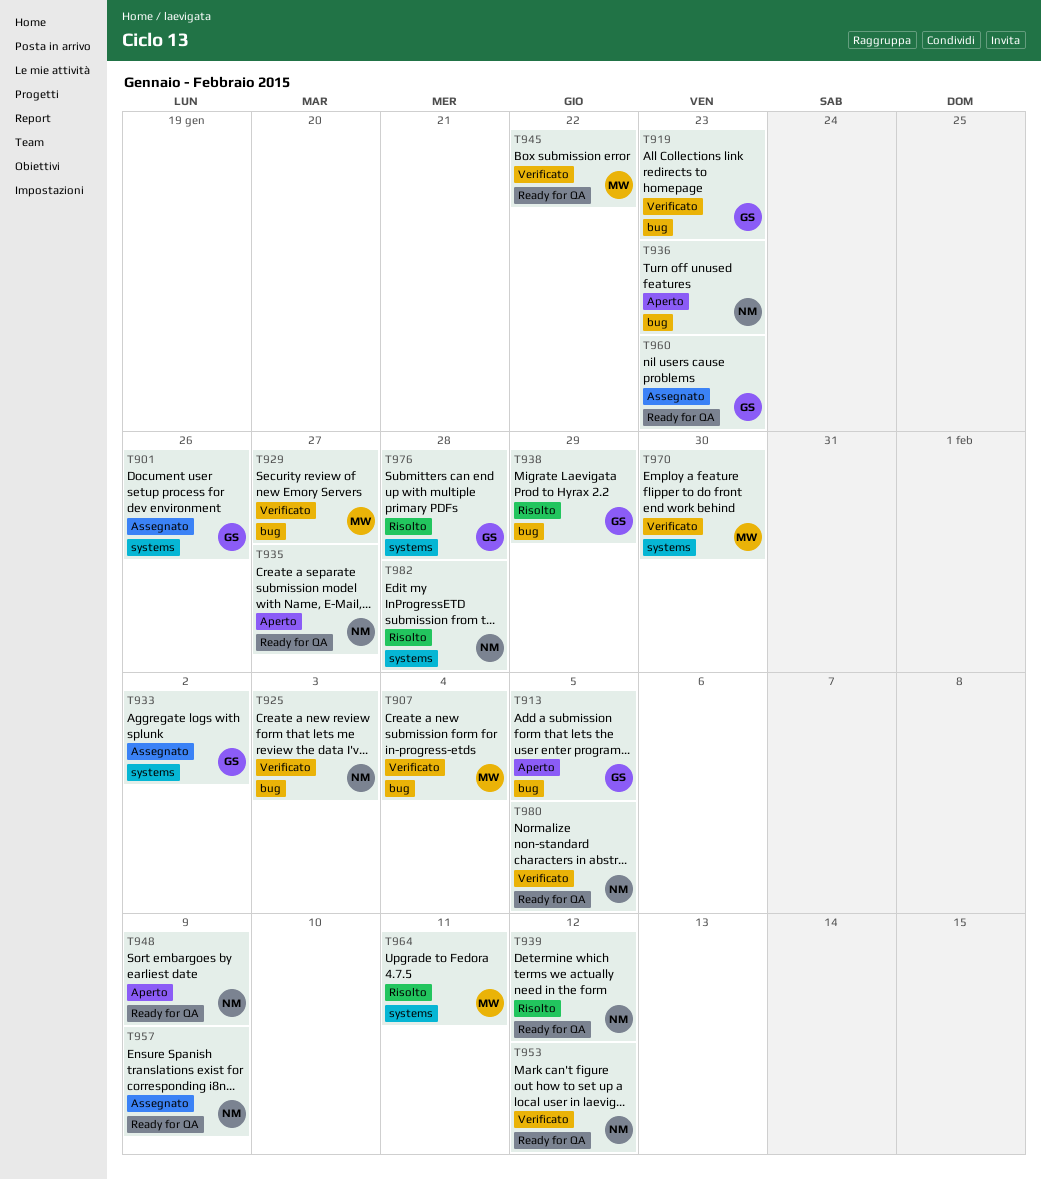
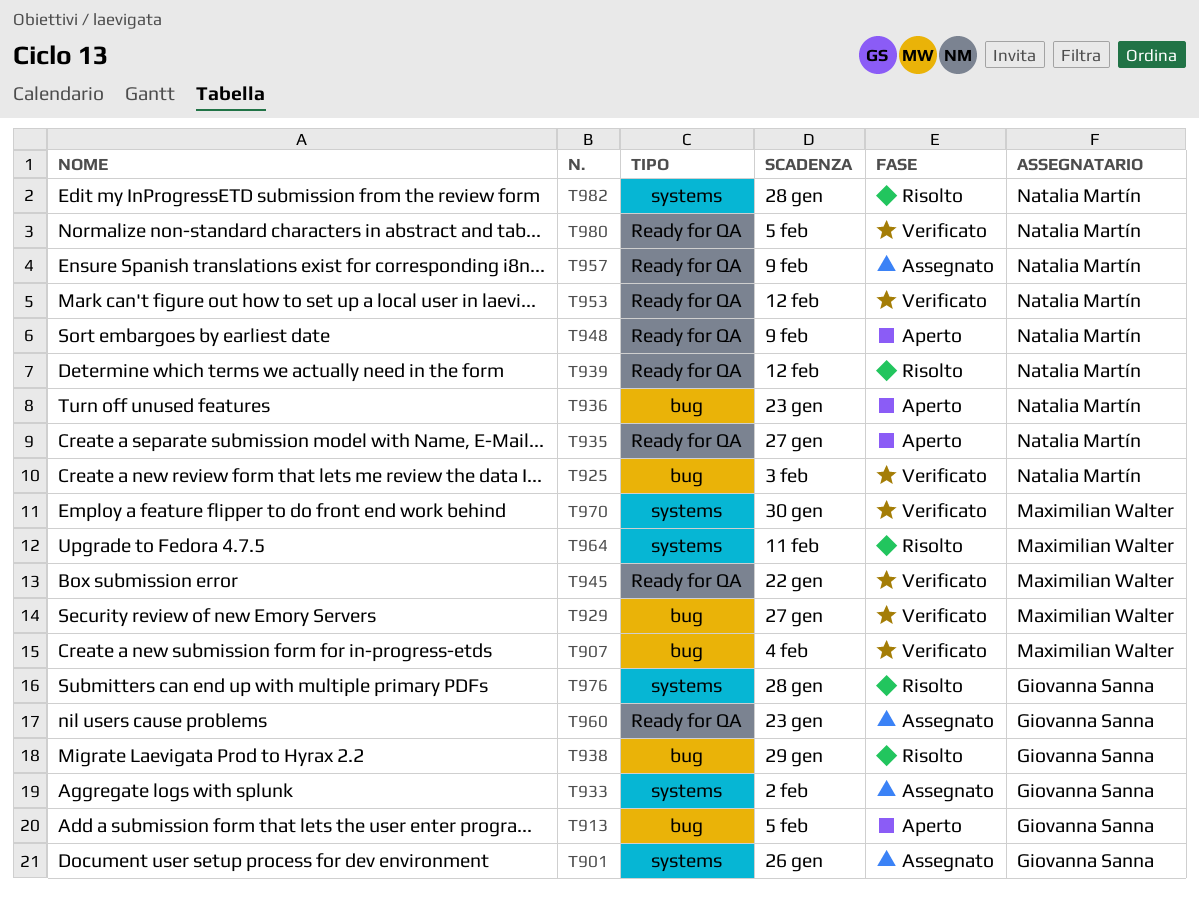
T919: present -> none

